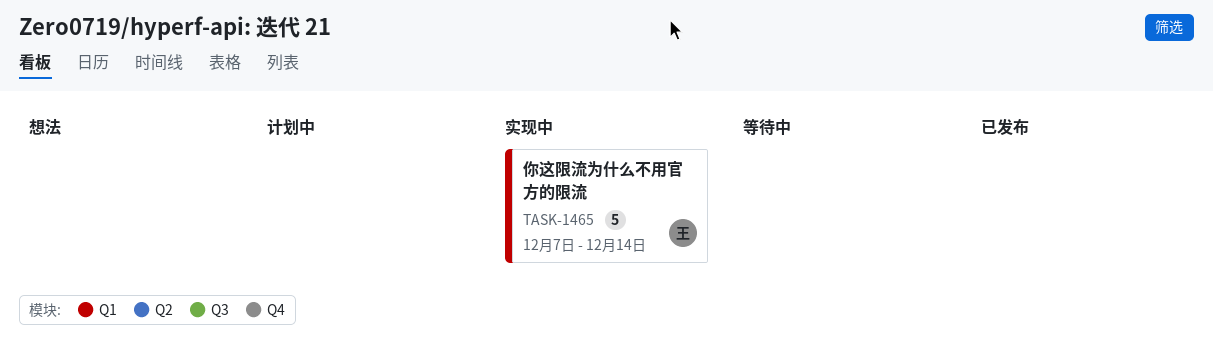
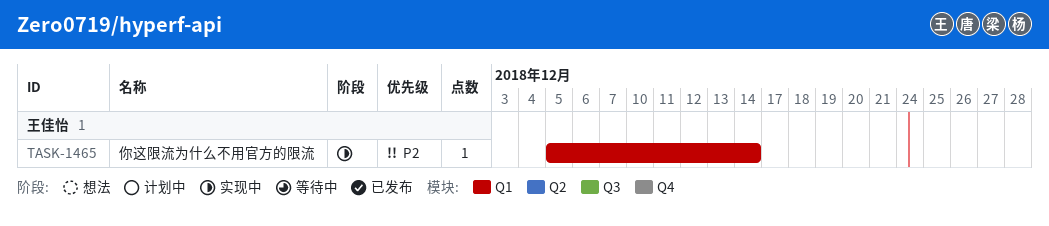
TASK-1465, estimate: 5 -> 1
TASK-1465, start: Dec 7 -> Dec 5

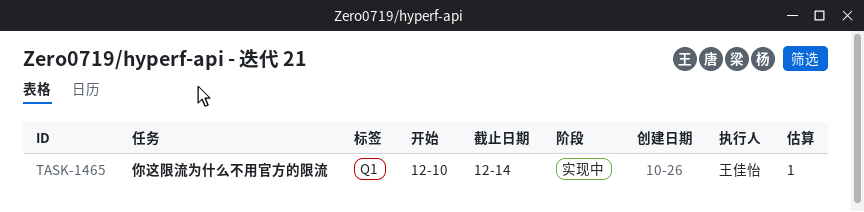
TASK-1465, start: Dec 5 -> Dec 10

